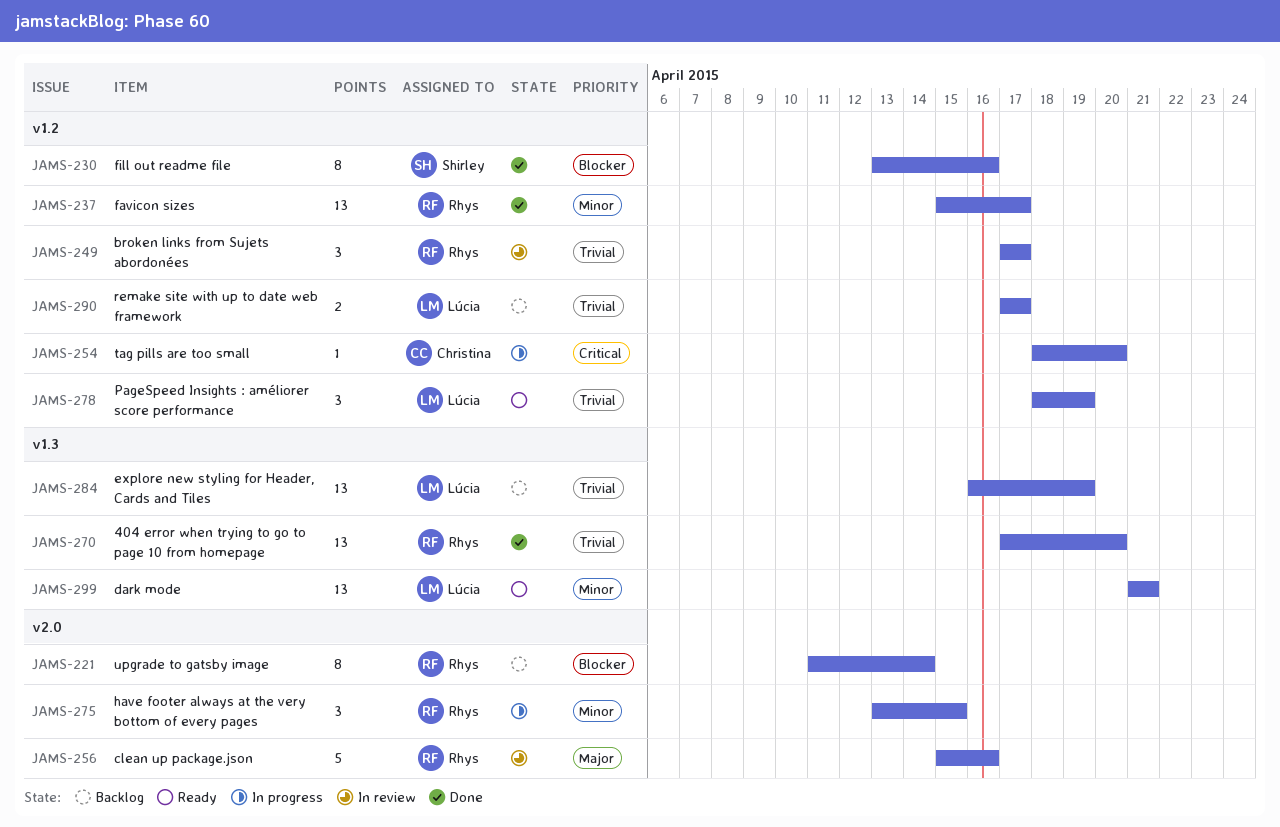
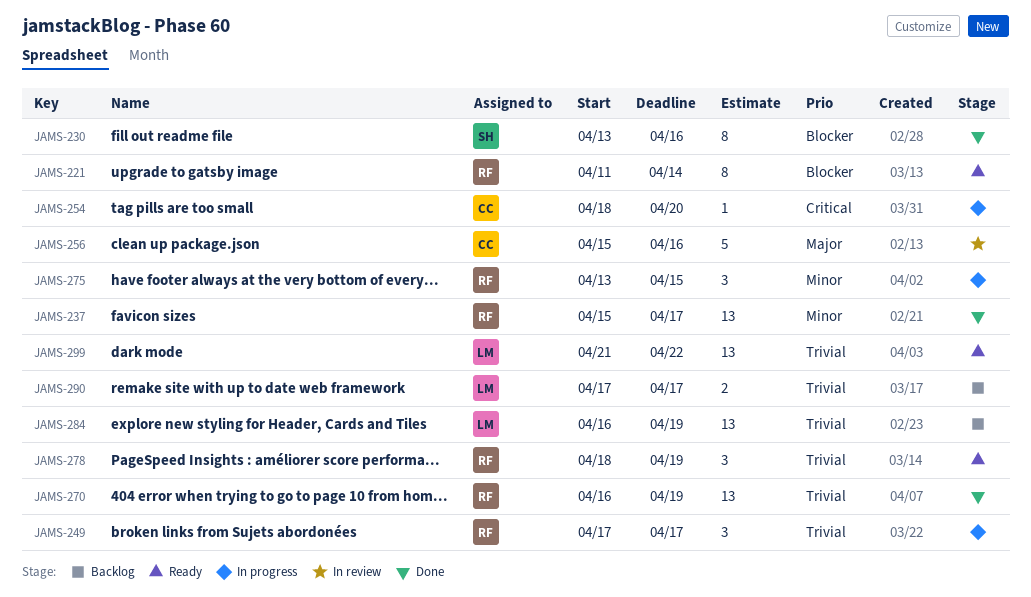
JAMS-221, status: Backlog -> Ready
JAMS-249, status: In review -> In progress
JAMS-256, owner: Rhys -> Christina
JAMS-270, start: Apr 17 -> Apr 16
JAMS-270, due: Apr 20 -> Apr 19
JAMS-278, owner: Lúcia -> Rhys
JAMS-299, priority: Minor -> Trivial
JAMS-299, due: Apr 21 -> Apr 22

